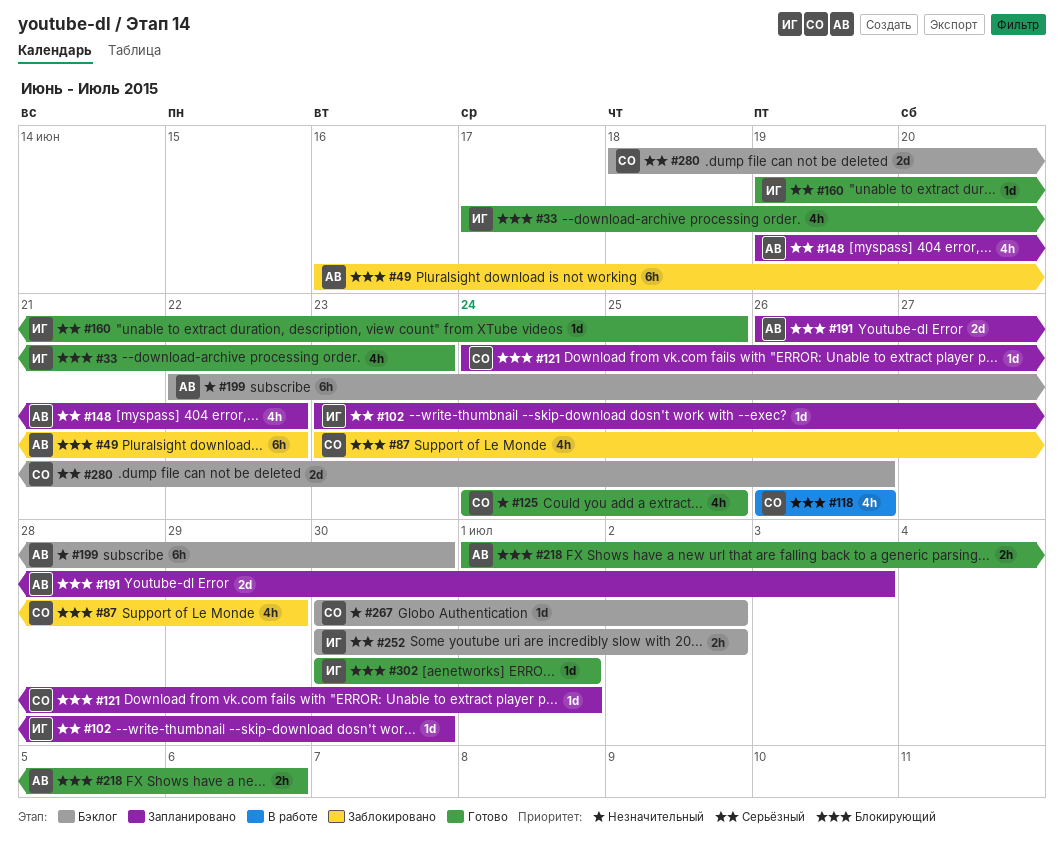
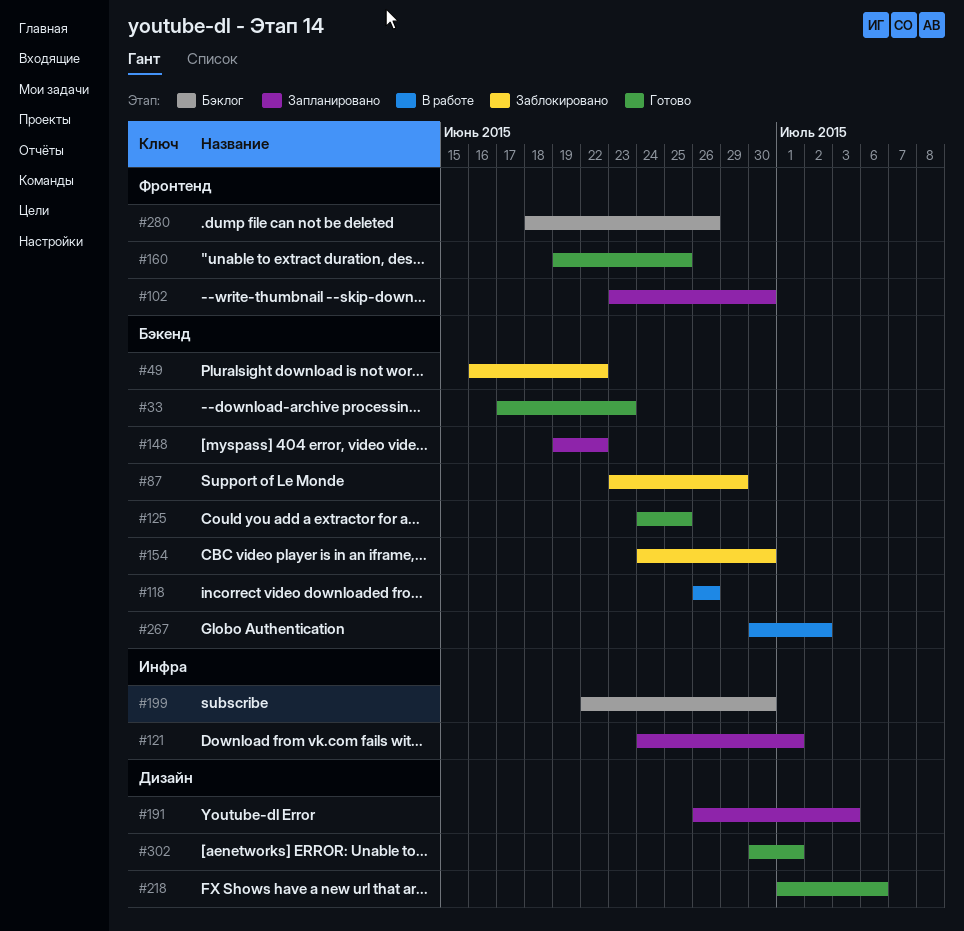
#154: none -> present
#252: present -> none
#267, status: Бэклог -> В работе

